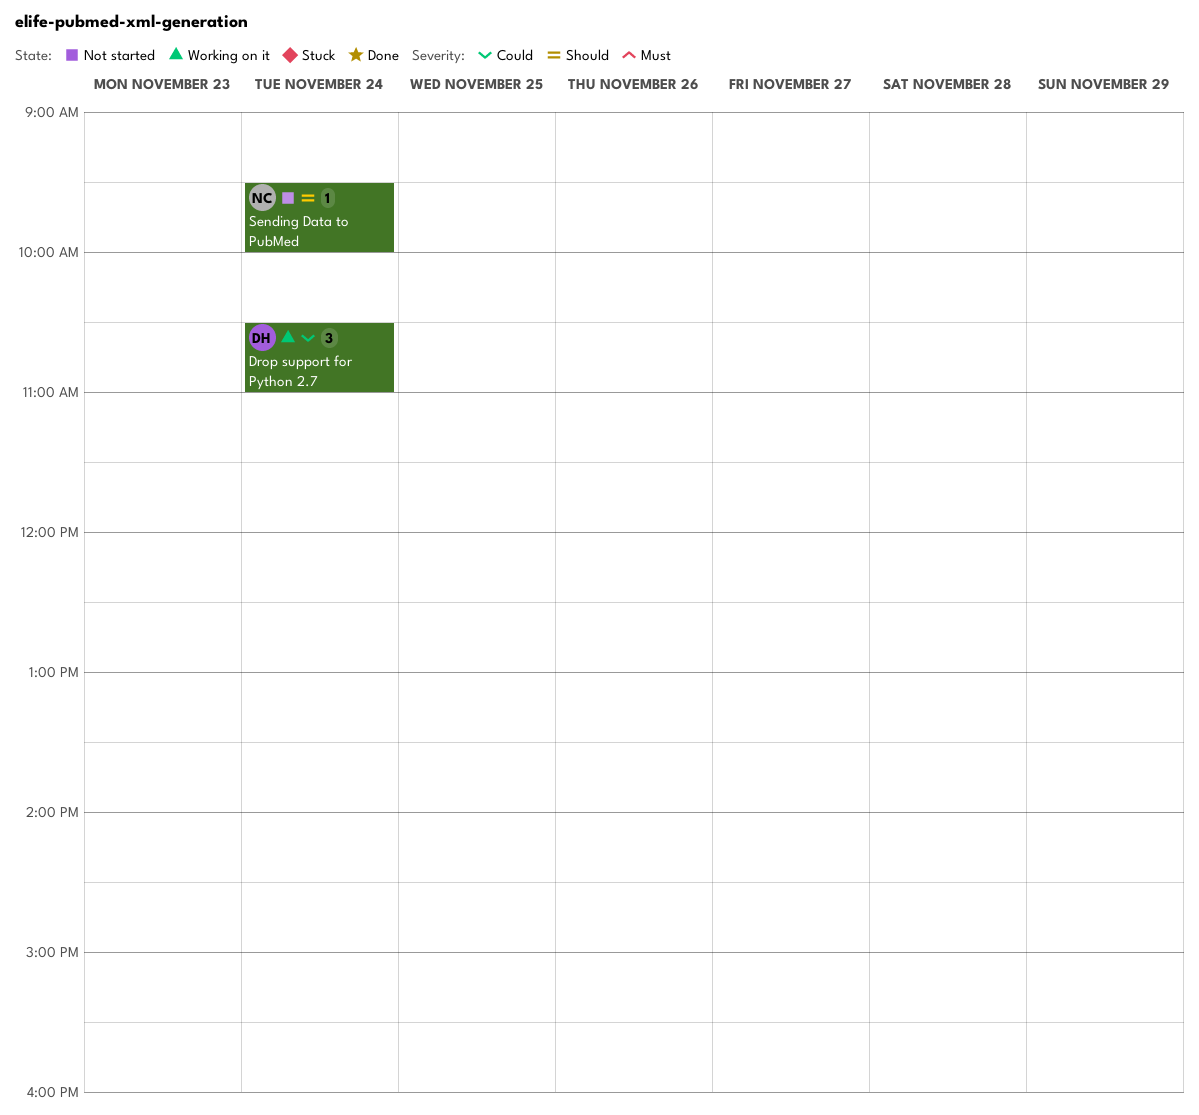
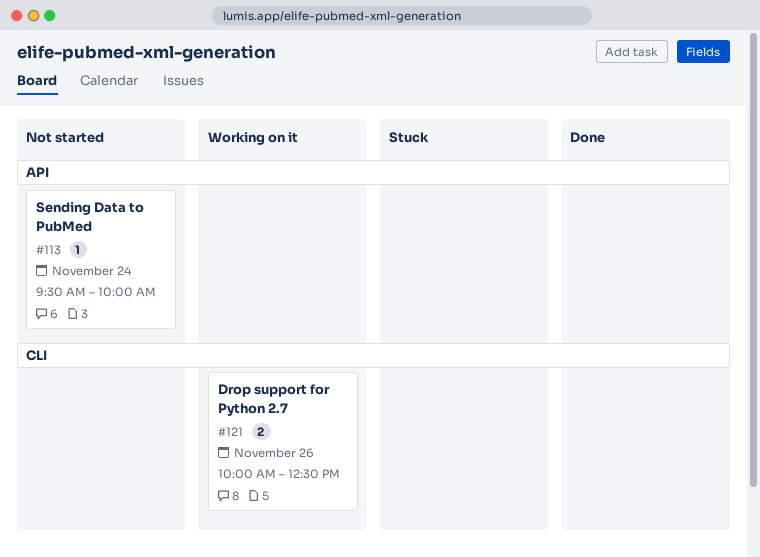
Drop support for Python 2.7, estimate: 3 -> 2
Drop support for Python 2.7, day: Nov 24 -> Nov 26
Drop support for Python 2.7, begins: 10:30 -> 10:00
Drop support for Python 2.7, ends: 11:00 -> 12:30

